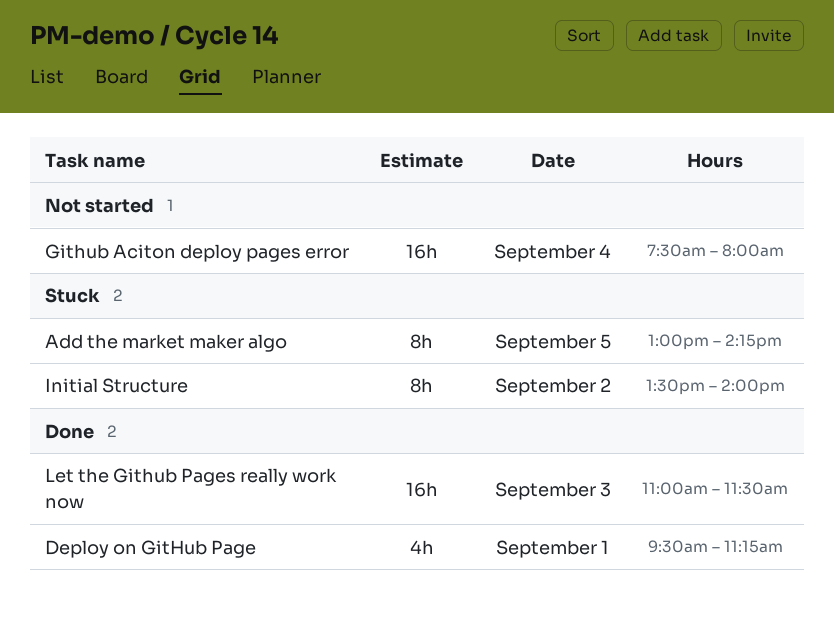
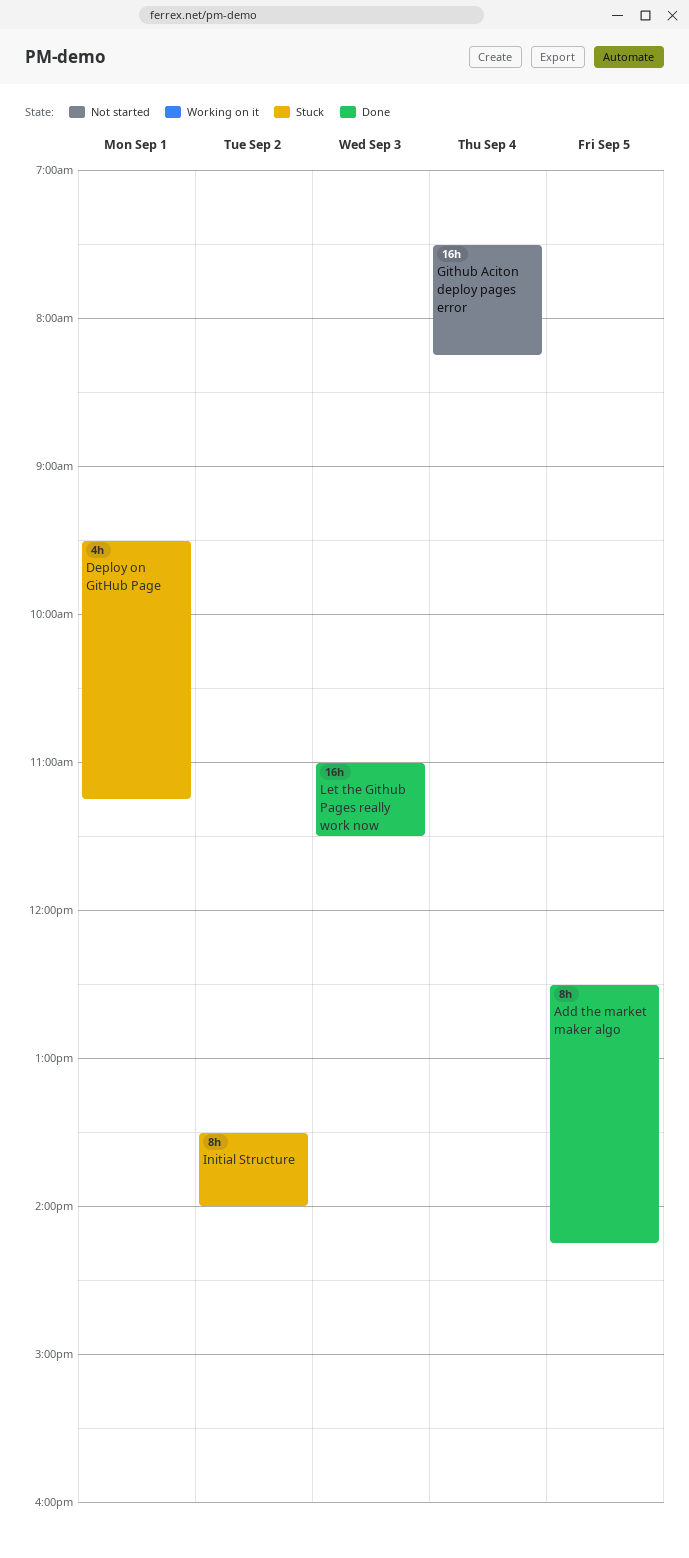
Add the market maker algo, status: Stuck -> Done
Add the market maker algo, begins: 13:00 -> 12:30
Deploy on GitHub Page, status: Done -> Stuck
Github Aciton deploy pages error, ends: 08:00 -> 08:15

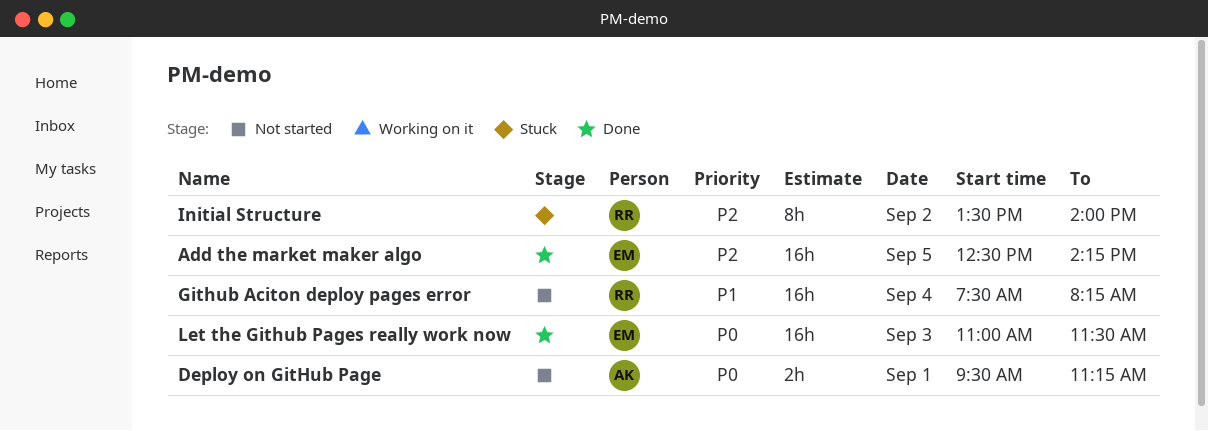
Add the market maker algo, estimate: 8h -> 16h
Deploy on GitHub Page, status: Stuck -> Not started
Deploy on GitHub Page, estimate: 4h -> 2h

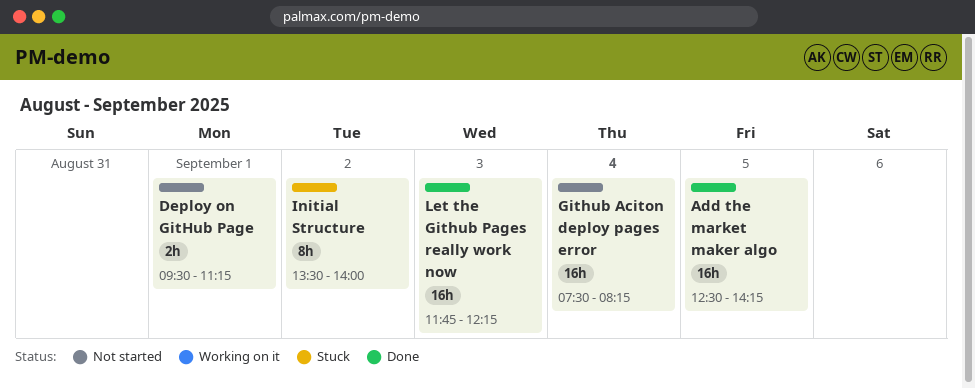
Let the Github Pages really work now, begins: 11:00 -> 11:45
Let the Github Pages really work now, ends: 11:30 -> 12:15

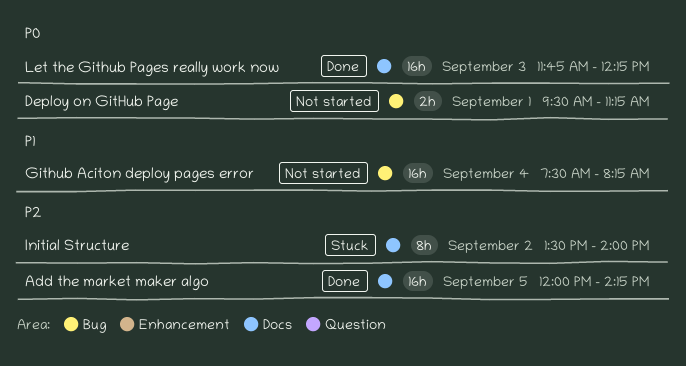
Add the market maker algo, begins: 12:30 -> 12:00

